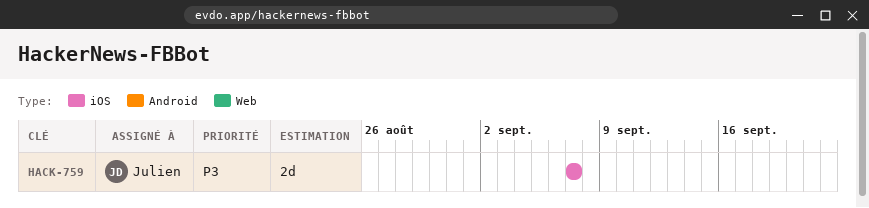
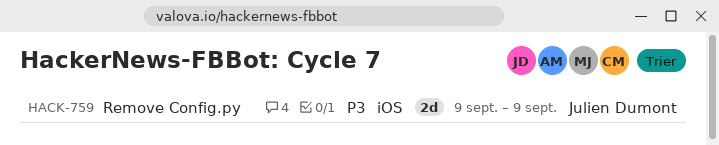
HACK-759, start: Sep 7 -> Sep 9
HACK-759, due: Sep 7 -> Sep 9

